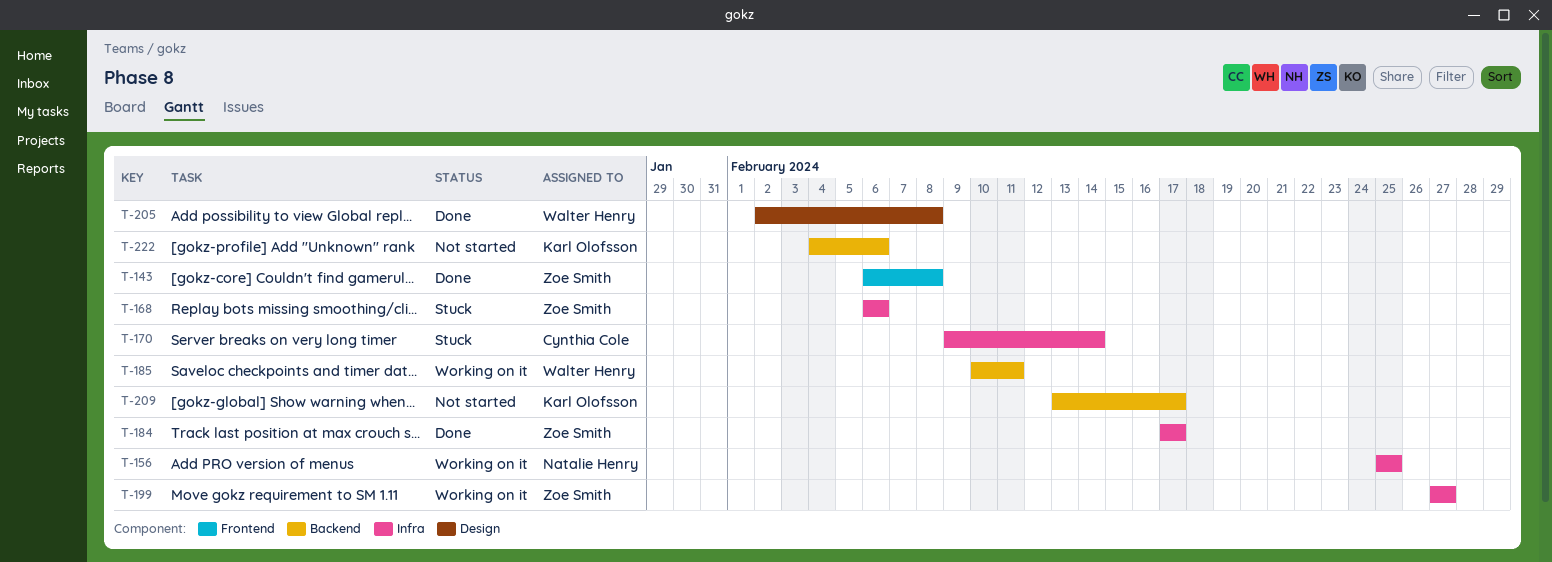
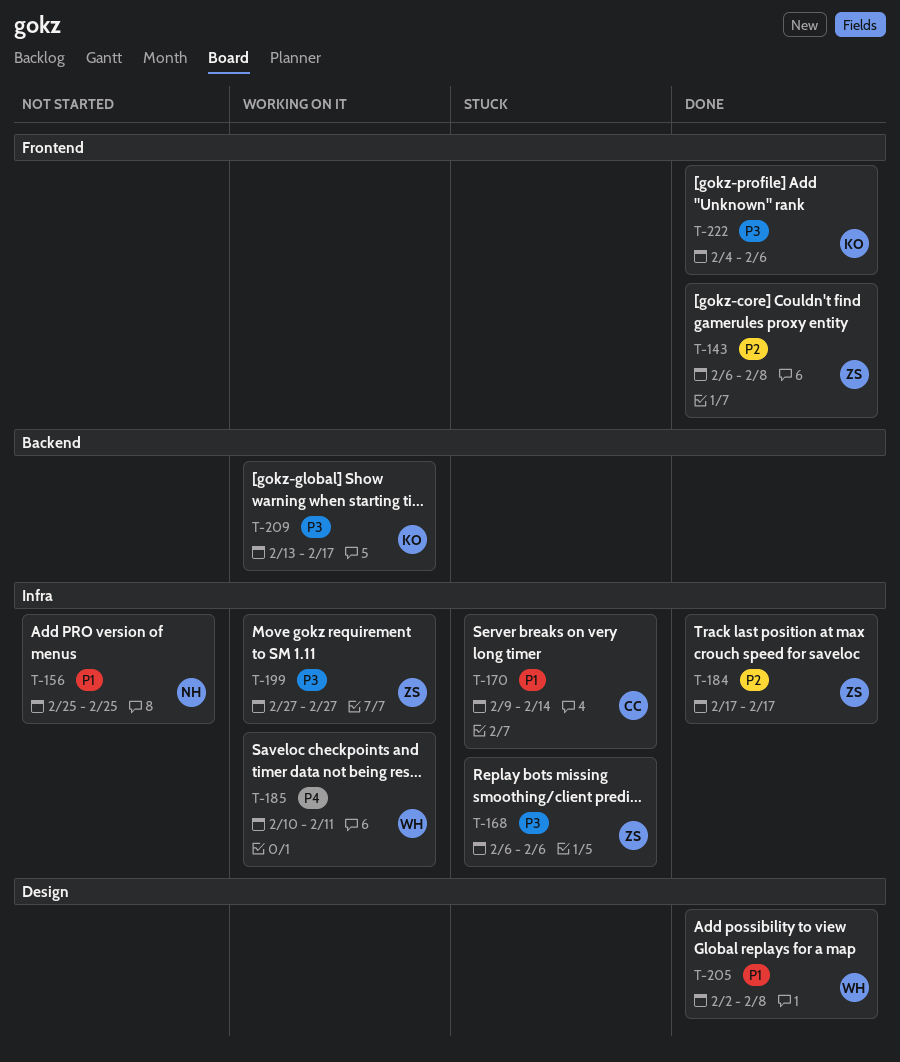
T-156, status: Working on it -> Not started
T-185, label: Backend -> Infra
T-209, status: Not started -> Working on it
T-222, status: Not started -> Done
T-222, label: Backend -> Frontend

